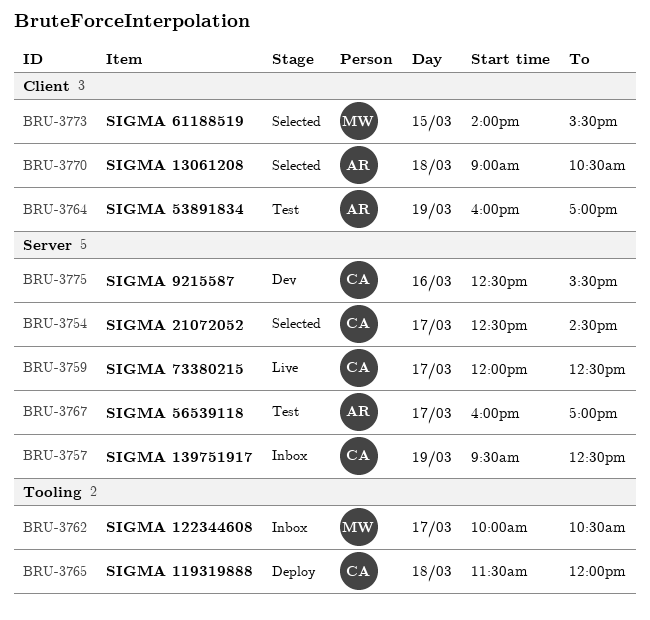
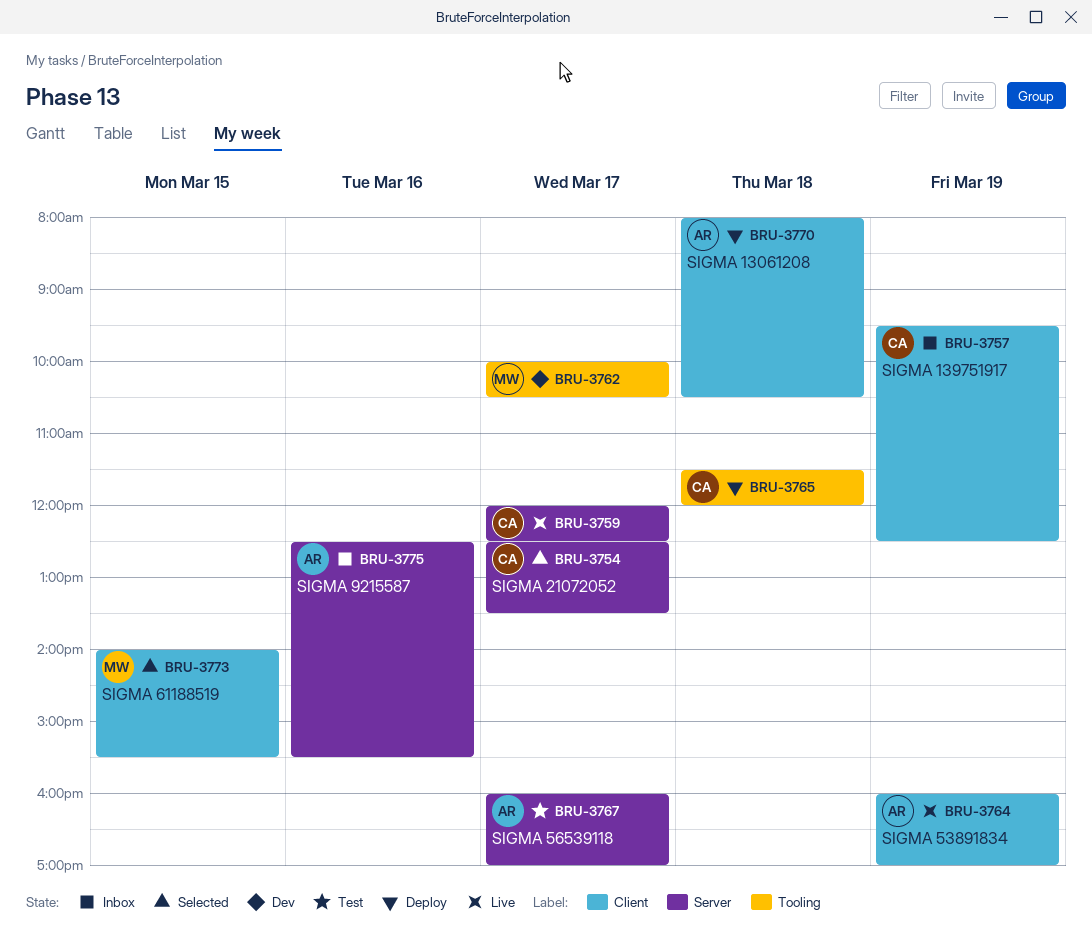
BRU-3754, ends: 14:30 -> 13:30
BRU-3757, label: Server -> Client
BRU-3762, status: Inbox -> Dev
BRU-3764, status: Test -> Live
BRU-3770, status: Selected -> Deploy
BRU-3770, begins: 09:00 -> 08:00
BRU-3775, status: Dev -> Inbox
BRU-3775, owner: CA -> AR

